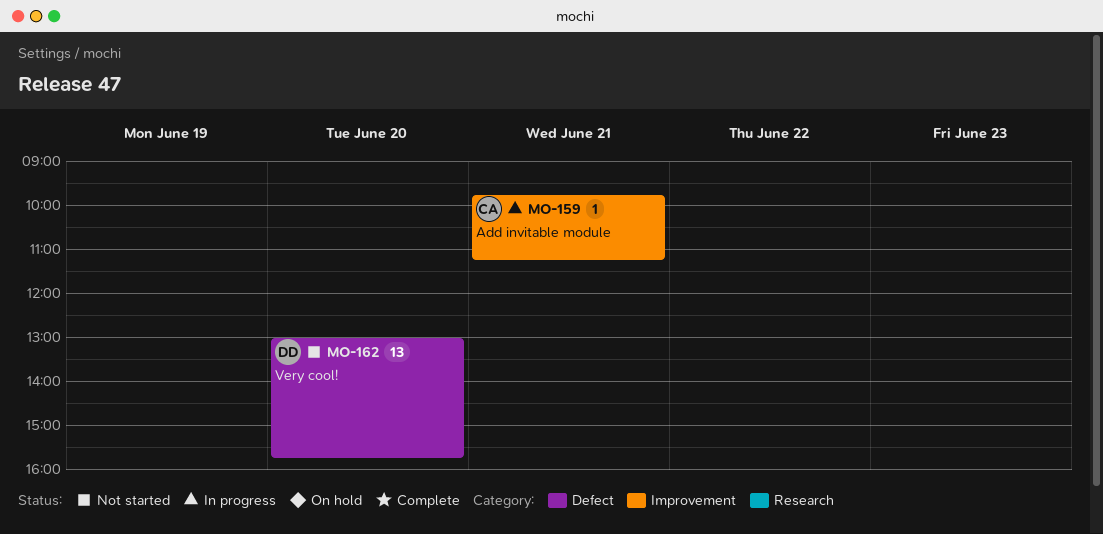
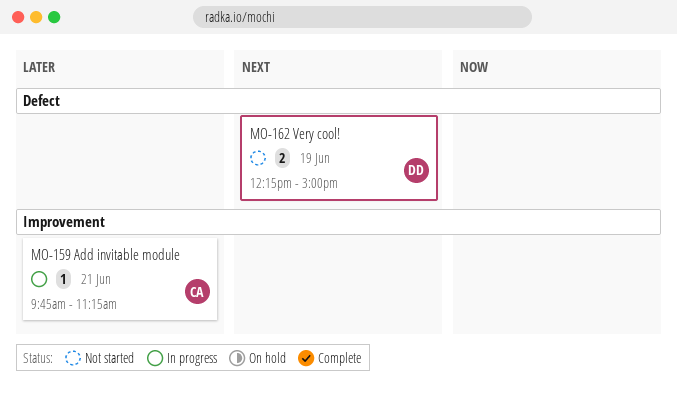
MO-162, estimate: 13 -> 2
MO-162, day: Jun 20 -> Jun 19
MO-162, begins: 13:00 -> 12:15
MO-162, ends: 15:45 -> 15:00

